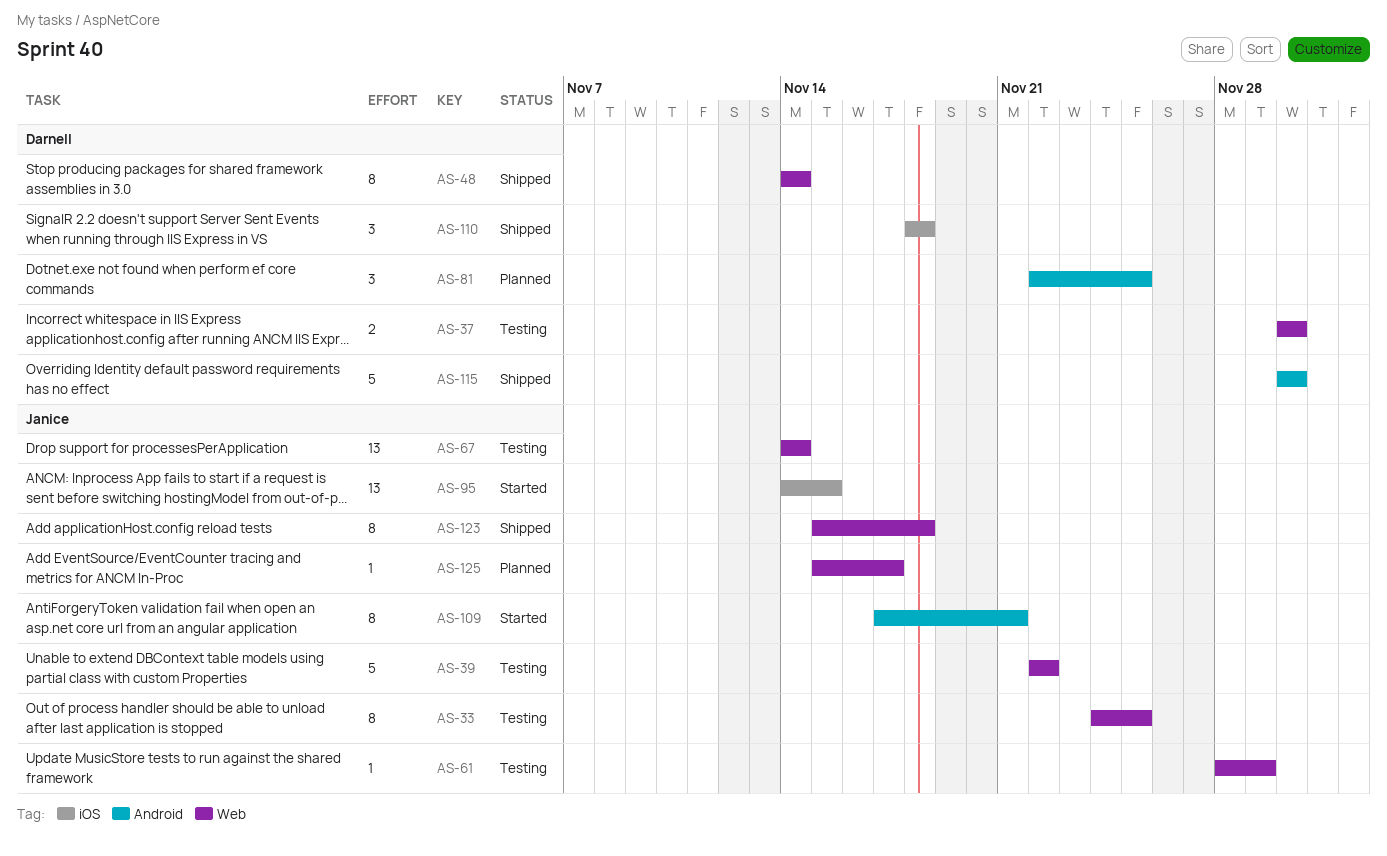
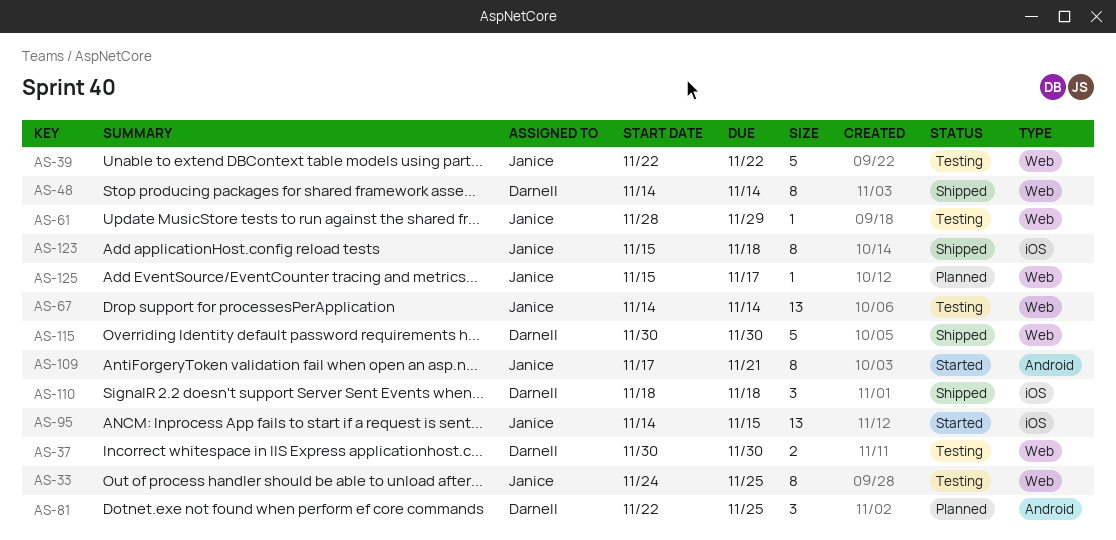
AS-115, label: Android -> Web
AS-123, label: Web -> iOS

